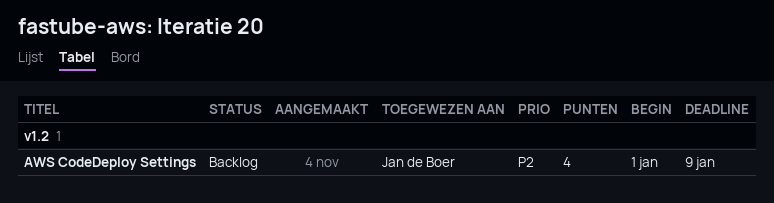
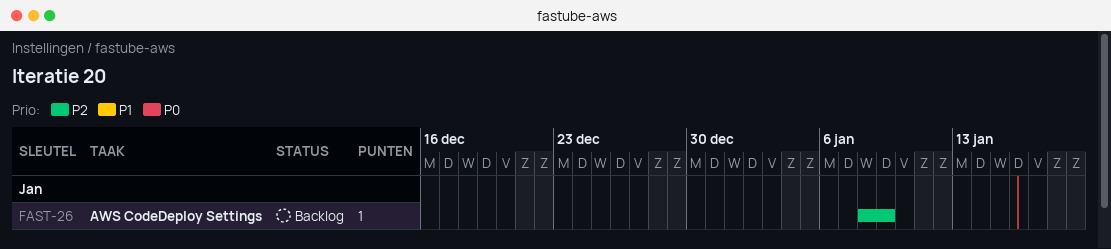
AWS CodeDeploy Settings, estimate: 4 -> 1
AWS CodeDeploy Settings, start: Jan 1 -> Jan 8

